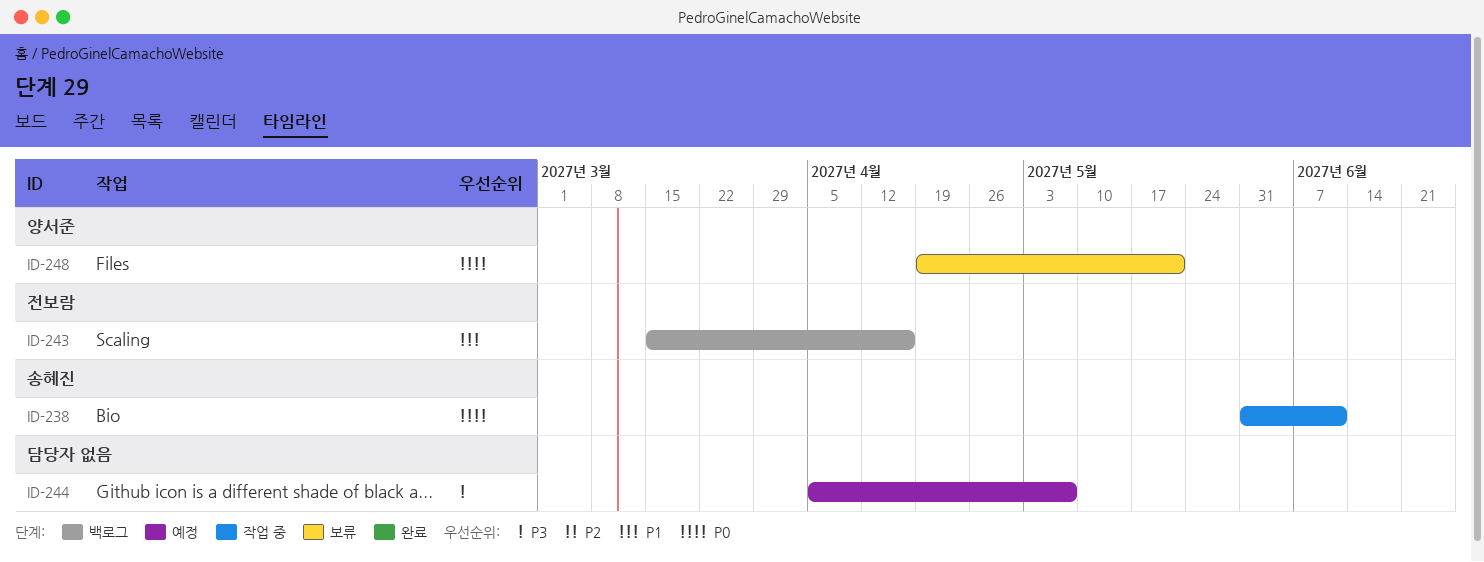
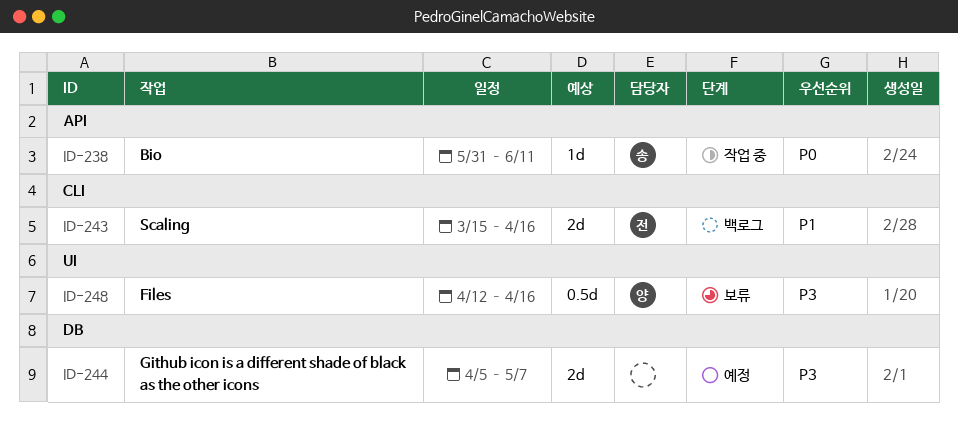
ID-248, priority: P0 -> P3
ID-248, start: Apr 19 -> Apr 12
ID-248, due: May 21 -> Apr 16

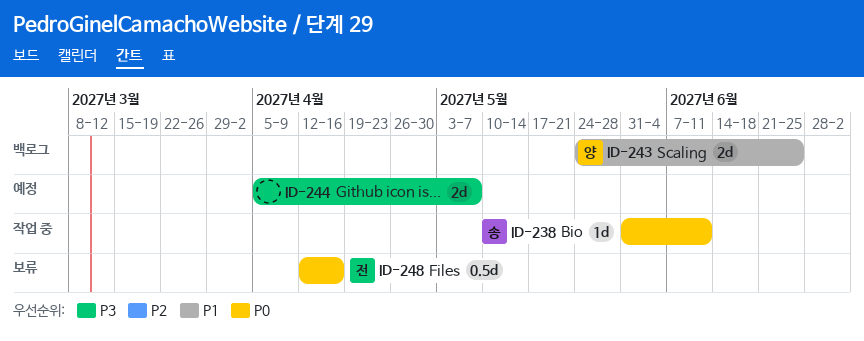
ID-243, owner: 전 -> 양
ID-243, start: Mar 15 -> May 24
ID-243, due: Apr 16 -> Jun 25
ID-248, owner: 양 -> 전
ID-248, priority: P3 -> P0

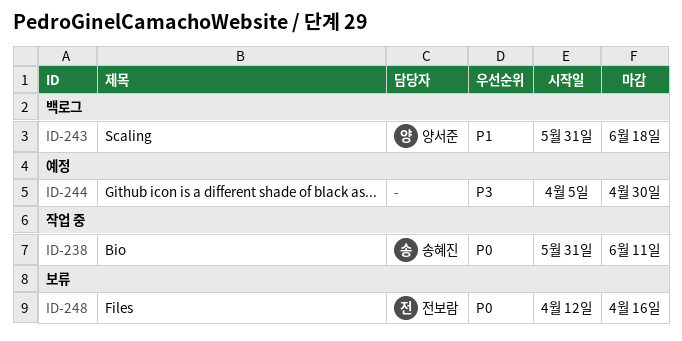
ID-243, start: May 24 -> May 31
ID-243, due: Jun 25 -> Jun 18
ID-244, due: May 7 -> Apr 30

